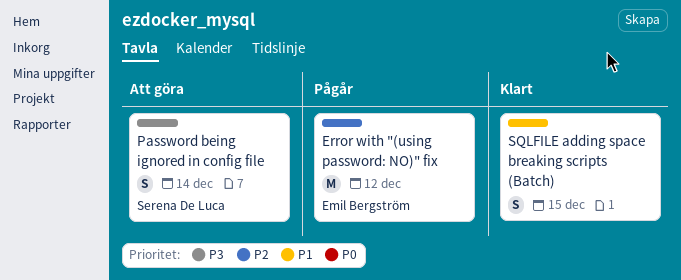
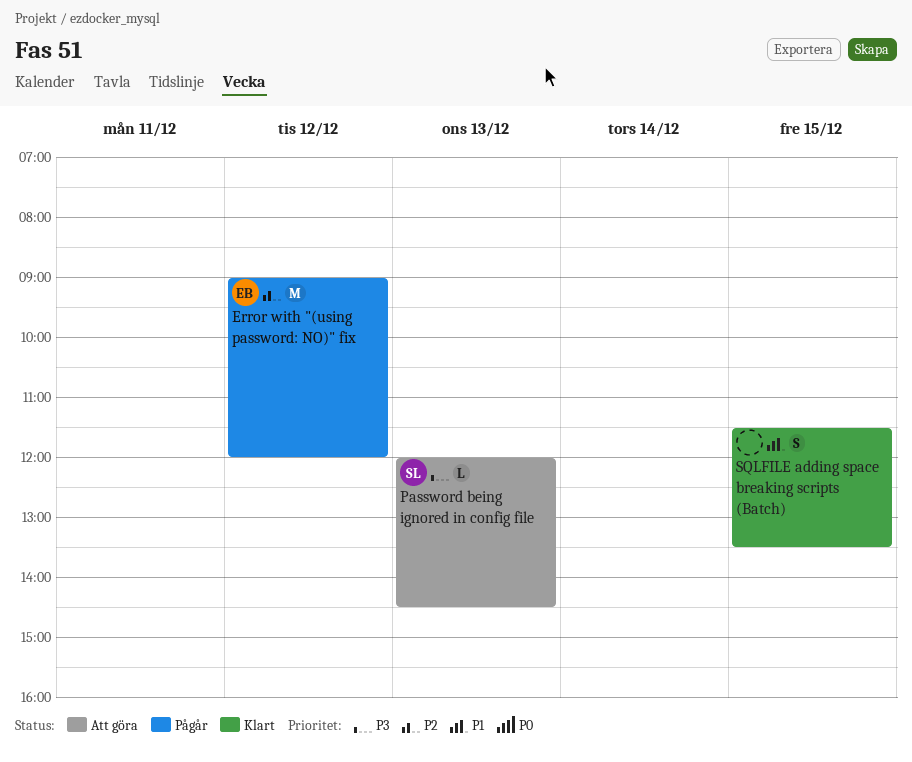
Password being ignored in config file, estimate: S -> L
Password being ignored in config file, day: Dec 14 -> Dec 13

